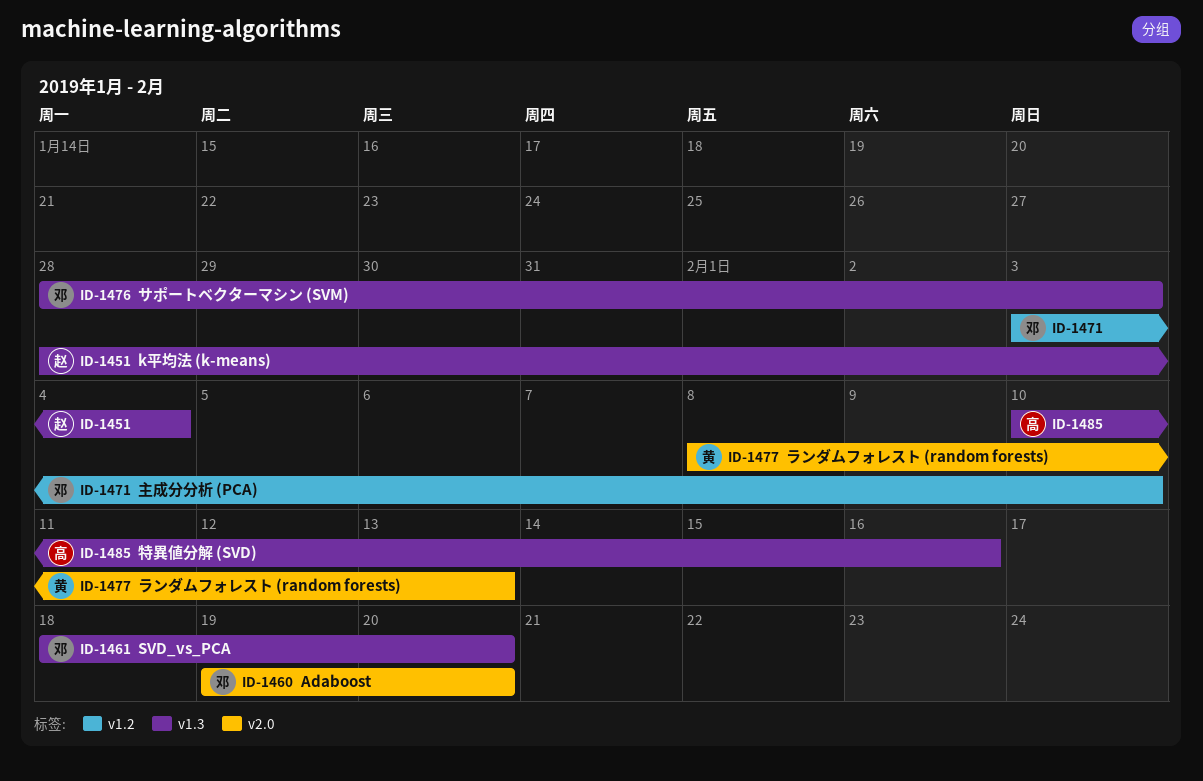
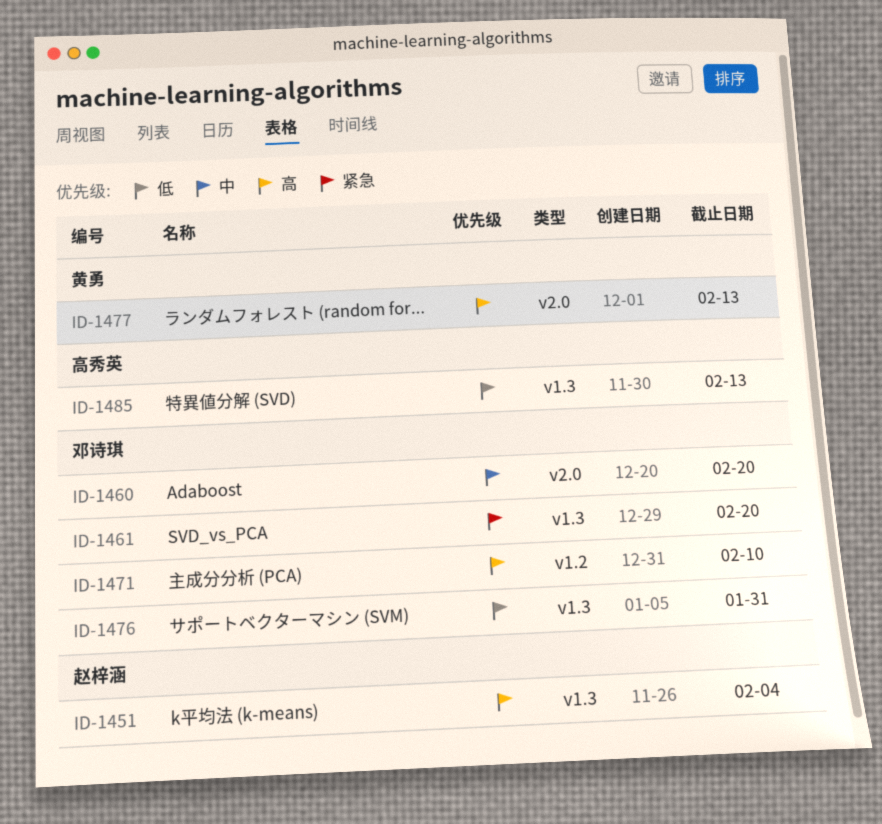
ID-1476, due: Feb 3 -> Jan 31
ID-1485, due: Feb 16 -> Feb 13

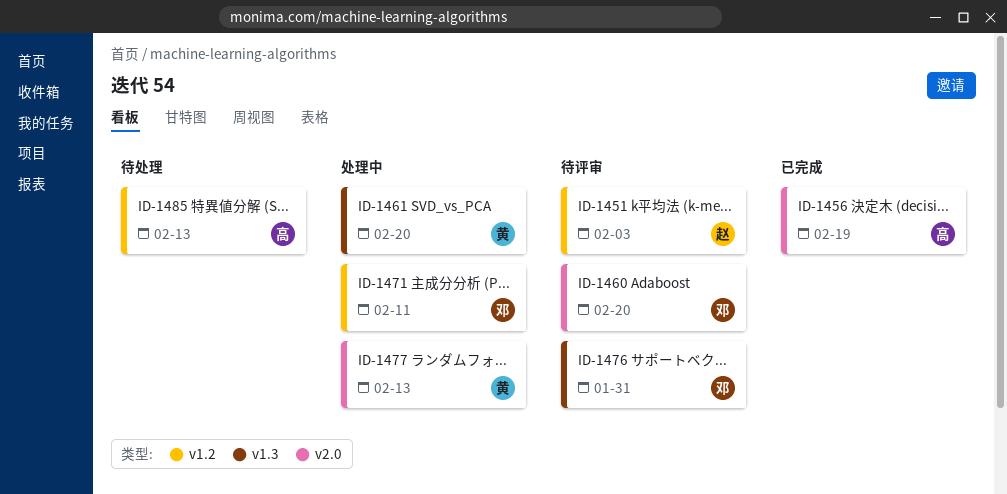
ID-1451, label: v1.3 -> v1.2
ID-1451, due: Feb 4 -> Feb 3
ID-1456: none -> present
ID-1461, owner: 邓诗琪 -> 黄勇
ID-1471, due: Feb 10 -> Feb 11
ID-1485, label: v1.3 -> v1.2

